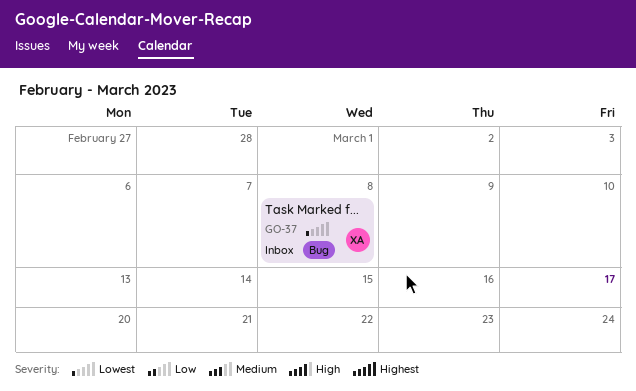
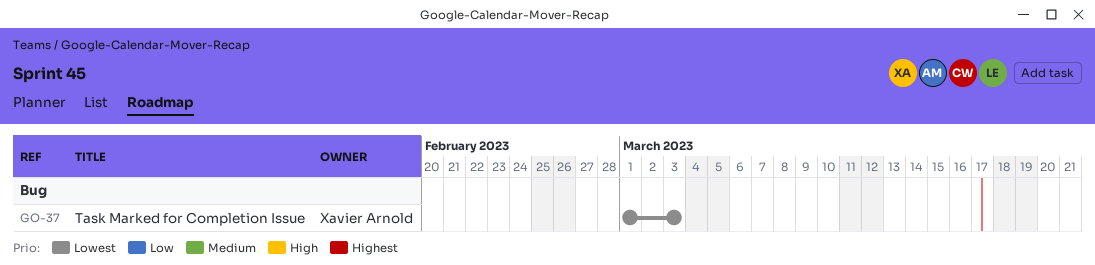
GO-37, due: Mar 8 -> Mar 3

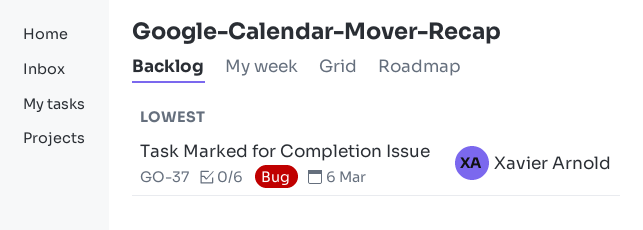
GO-37, due: Mar 3 -> Mar 6

